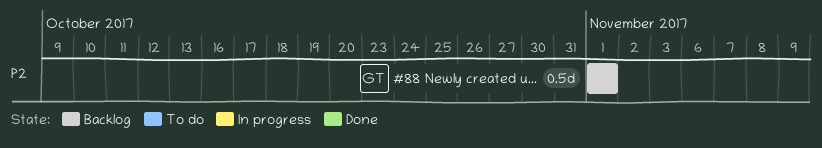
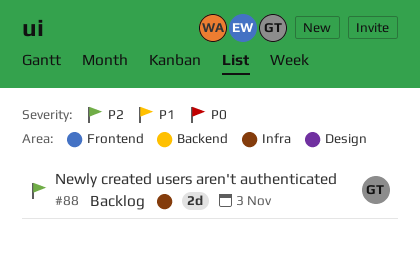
#88, estimate: 0.5d -> 2d
#88, due: Nov 1 -> Nov 3

